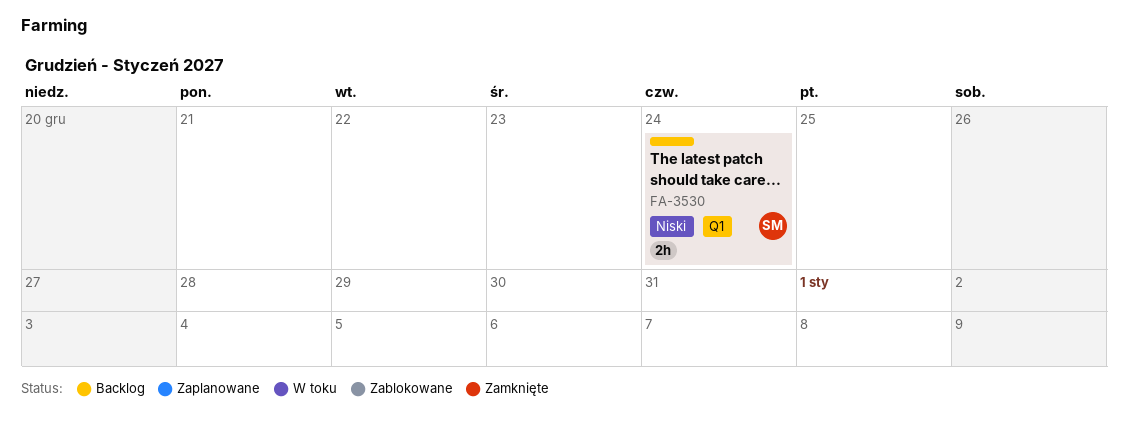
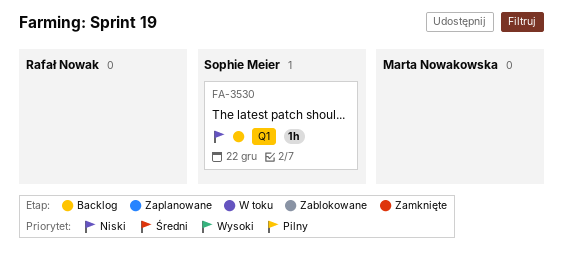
FA-3530, estimate: 2h -> 1h
FA-3530, due: Dec 24 -> Dec 22

